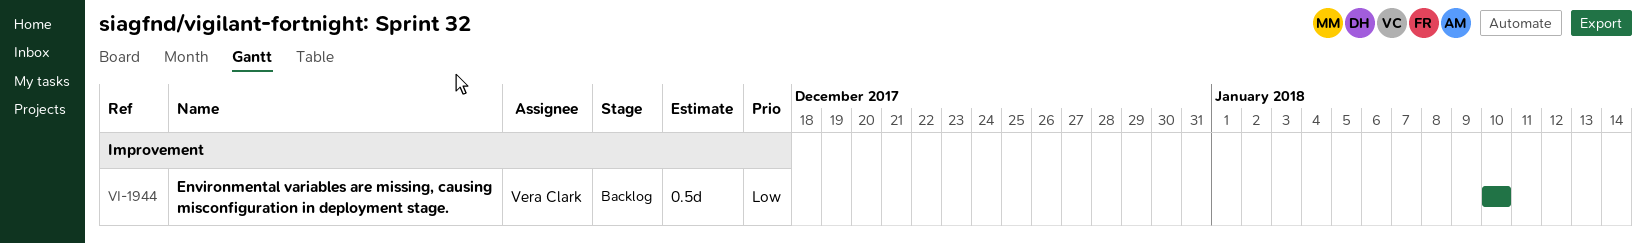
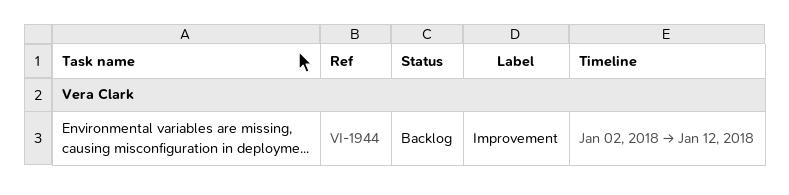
VI-1944, start: Jan 10 -> Jan 2
VI-1944, due: Jan 10 -> Jan 12

